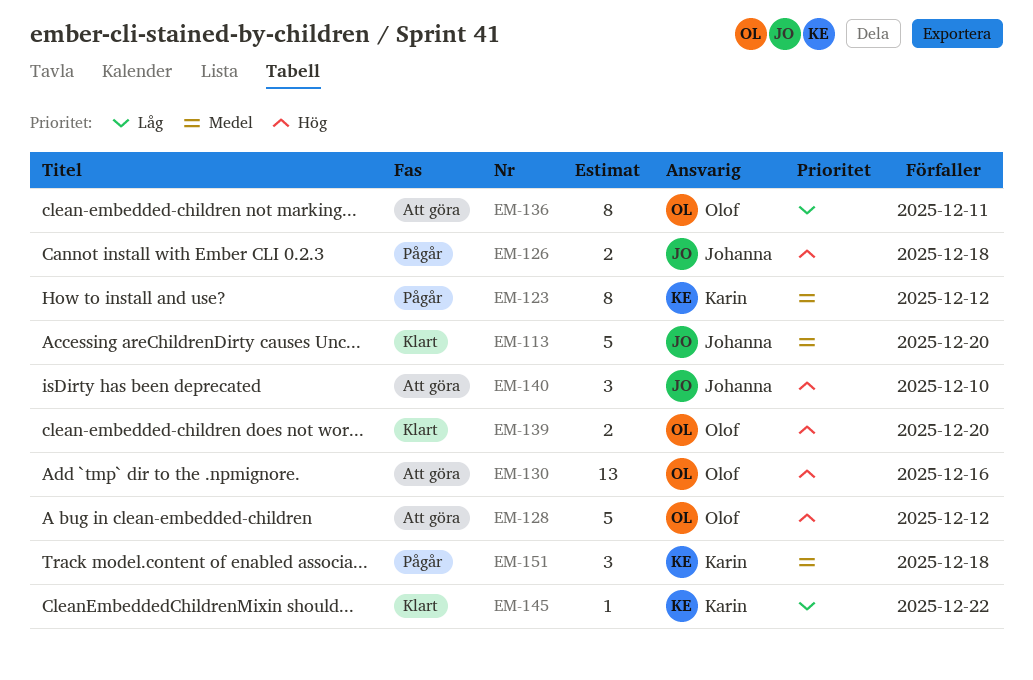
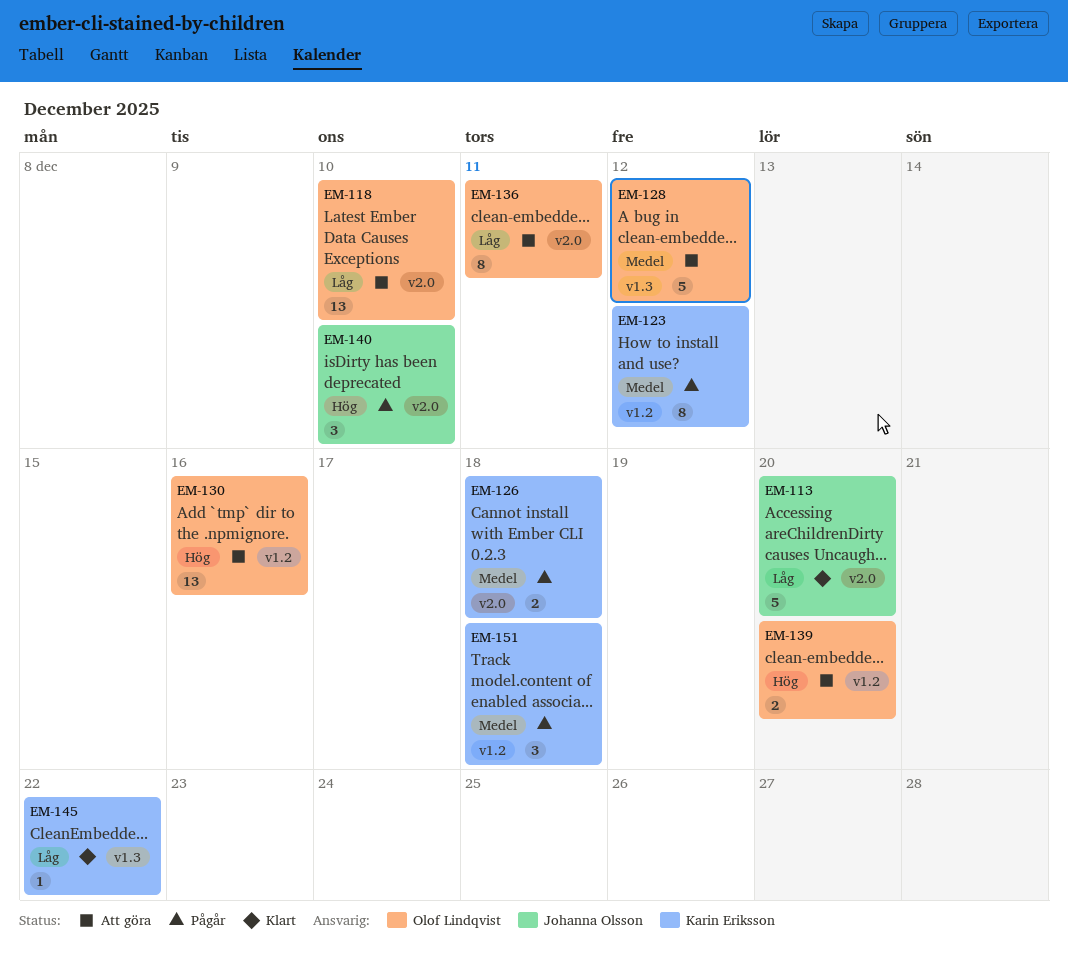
EM-113, priority: Medel -> Låg
EM-118: none -> present
EM-126, owner: Johanna Olsson -> Karin Eriksson
EM-126, priority: Hög -> Medel
EM-128, priority: Hög -> Medel
EM-139, status: Klart -> Att göra
EM-140, status: Att göra -> Pågår

